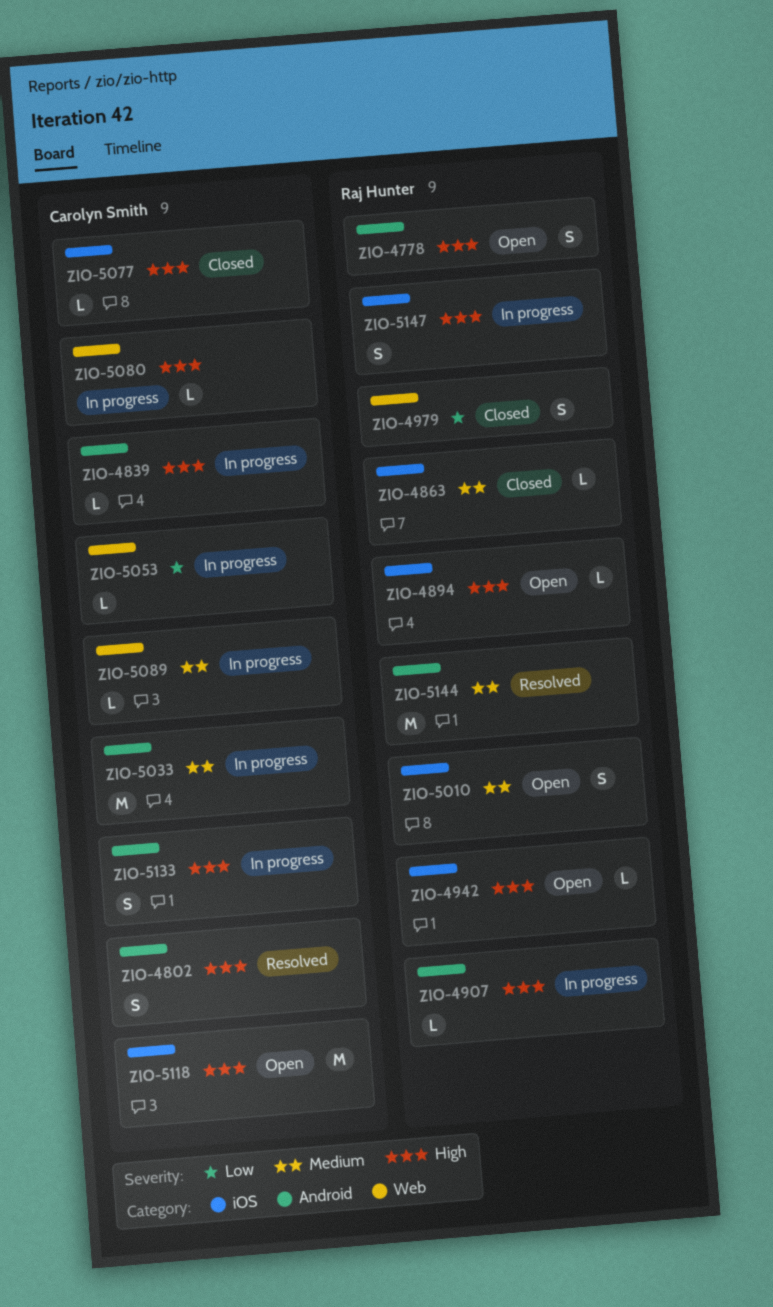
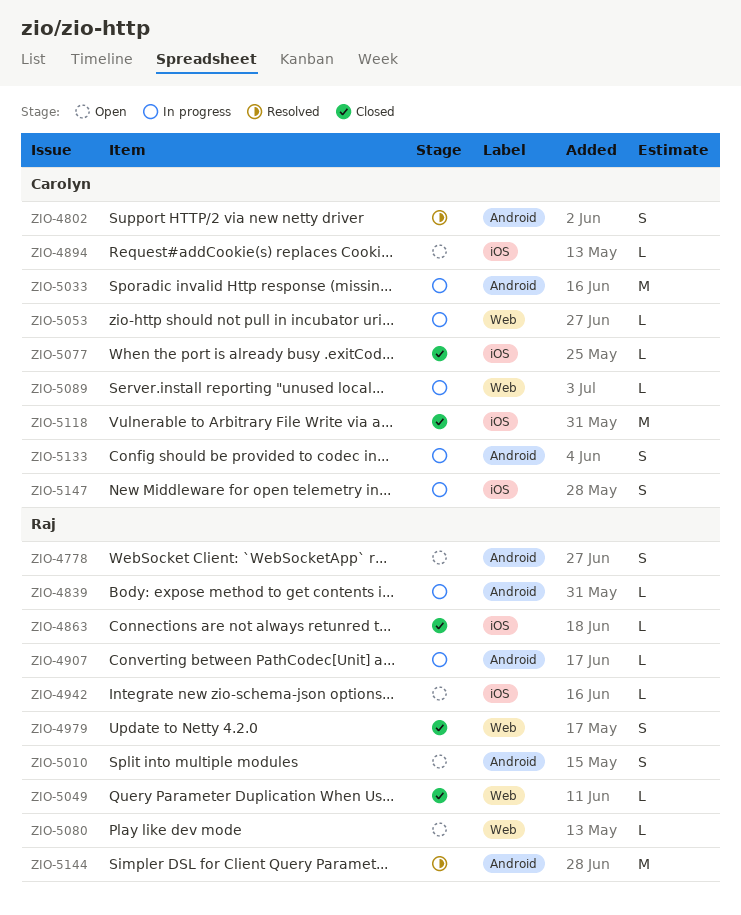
ZIO-4839, owner: Carolyn Smith -> Raj Hunter
ZIO-4894, owner: Raj Hunter -> Carolyn Smith
ZIO-5010, label: iOS -> Android
ZIO-5049: none -> present
ZIO-5080, status: In progress -> Open
ZIO-5080, owner: Carolyn Smith -> Raj Hunter
ZIO-5118, status: Open -> Closed
ZIO-5147, owner: Raj Hunter -> Carolyn Smith

